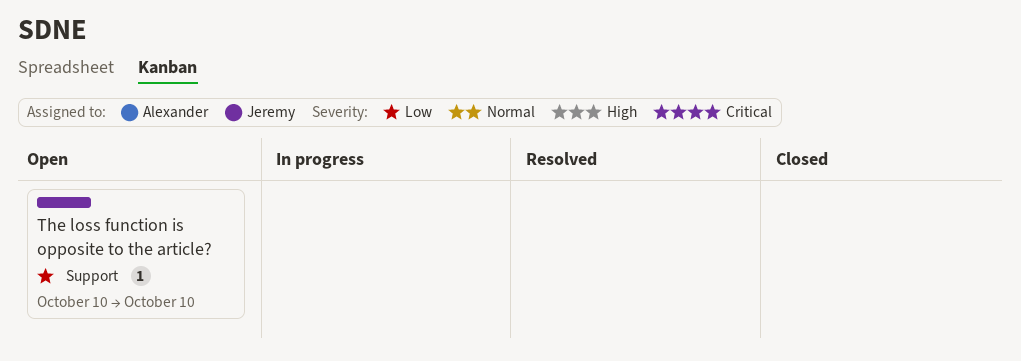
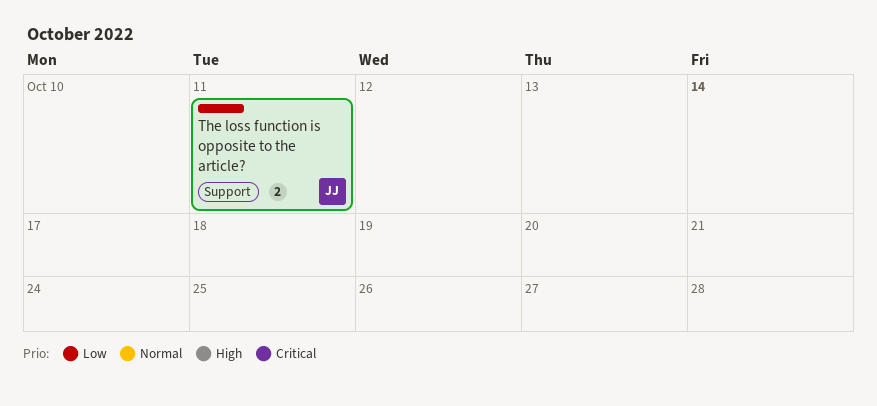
The loss function is opposite to the article?, estimate: 1 -> 2
The loss function is opposite to the article?, due: Oct 10 -> Oct 11

